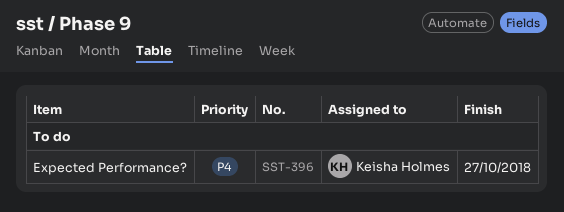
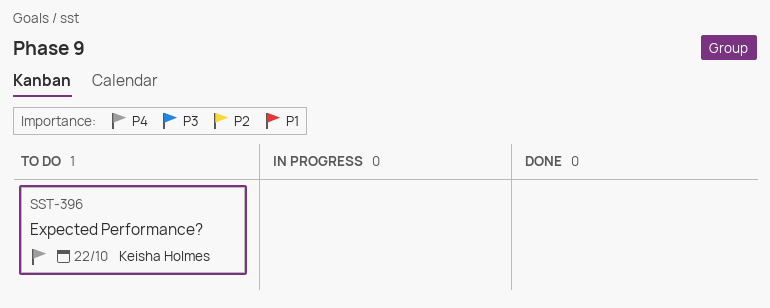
SST-396, due: Oct 27 -> Oct 22

